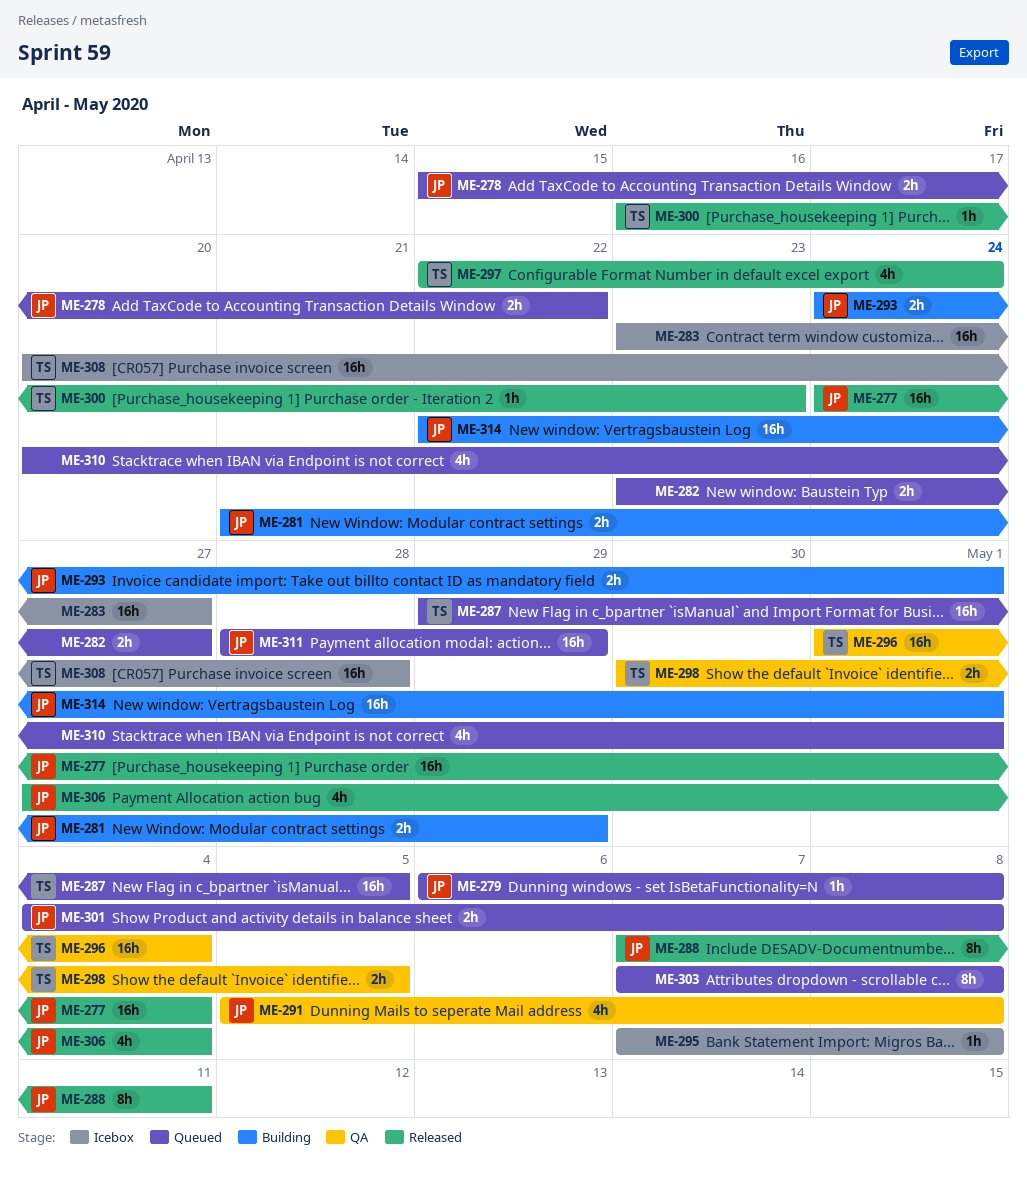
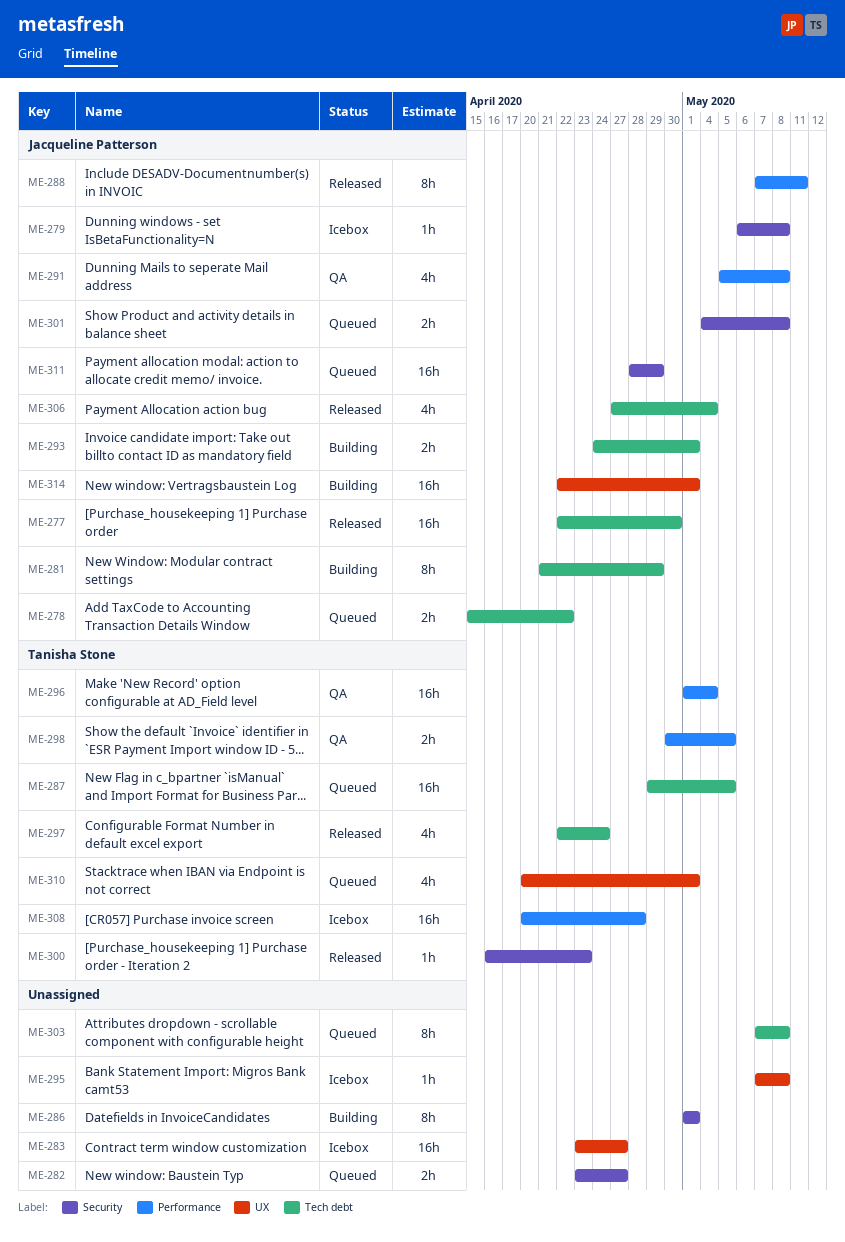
ME-277, start: Apr 24 -> Apr 22
ME-277, due: May 4 -> Apr 30
ME-279, status: Queued -> Icebox
ME-281, estimate: 2h -> 8h
ME-286: none -> present
ME-310, owner: none -> Tanisha Stone

